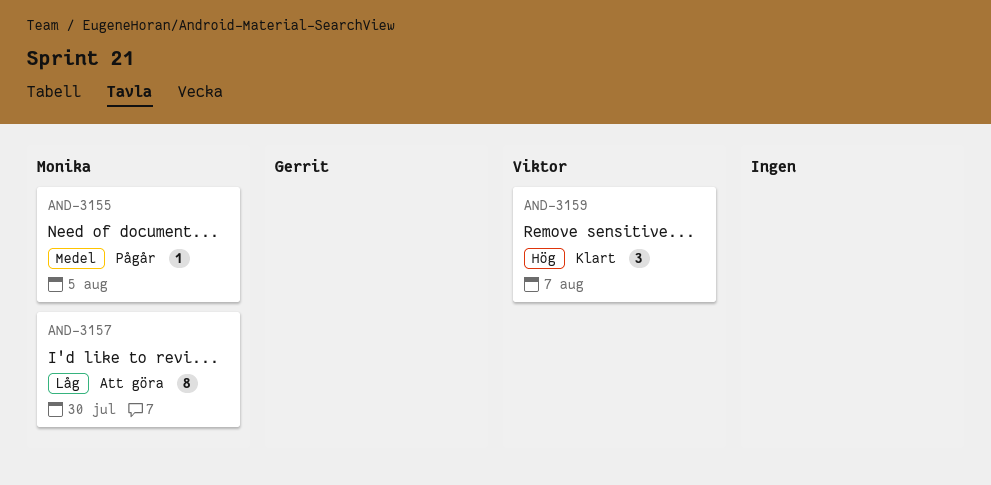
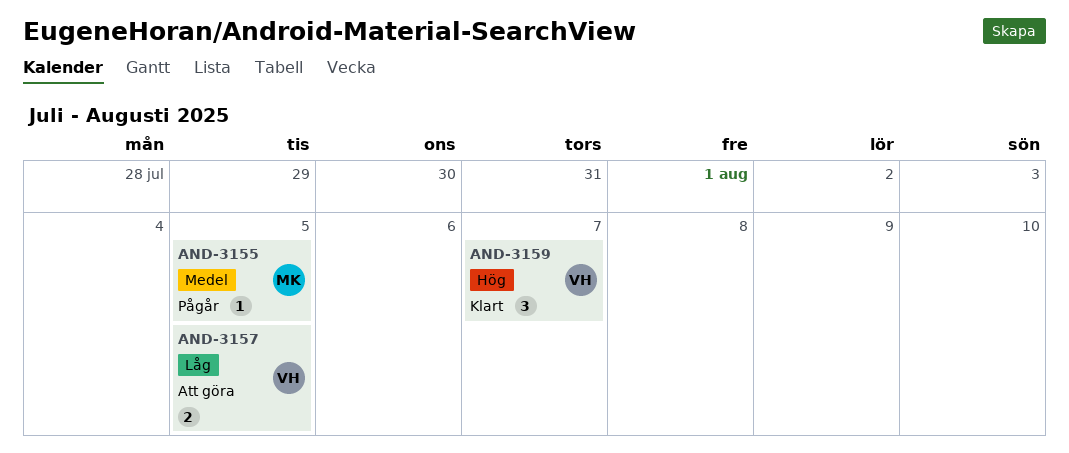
AND-3157, owner: Monika -> Viktor
AND-3157, estimate: 8 -> 2
AND-3157, due: Jul 30 -> Aug 5

